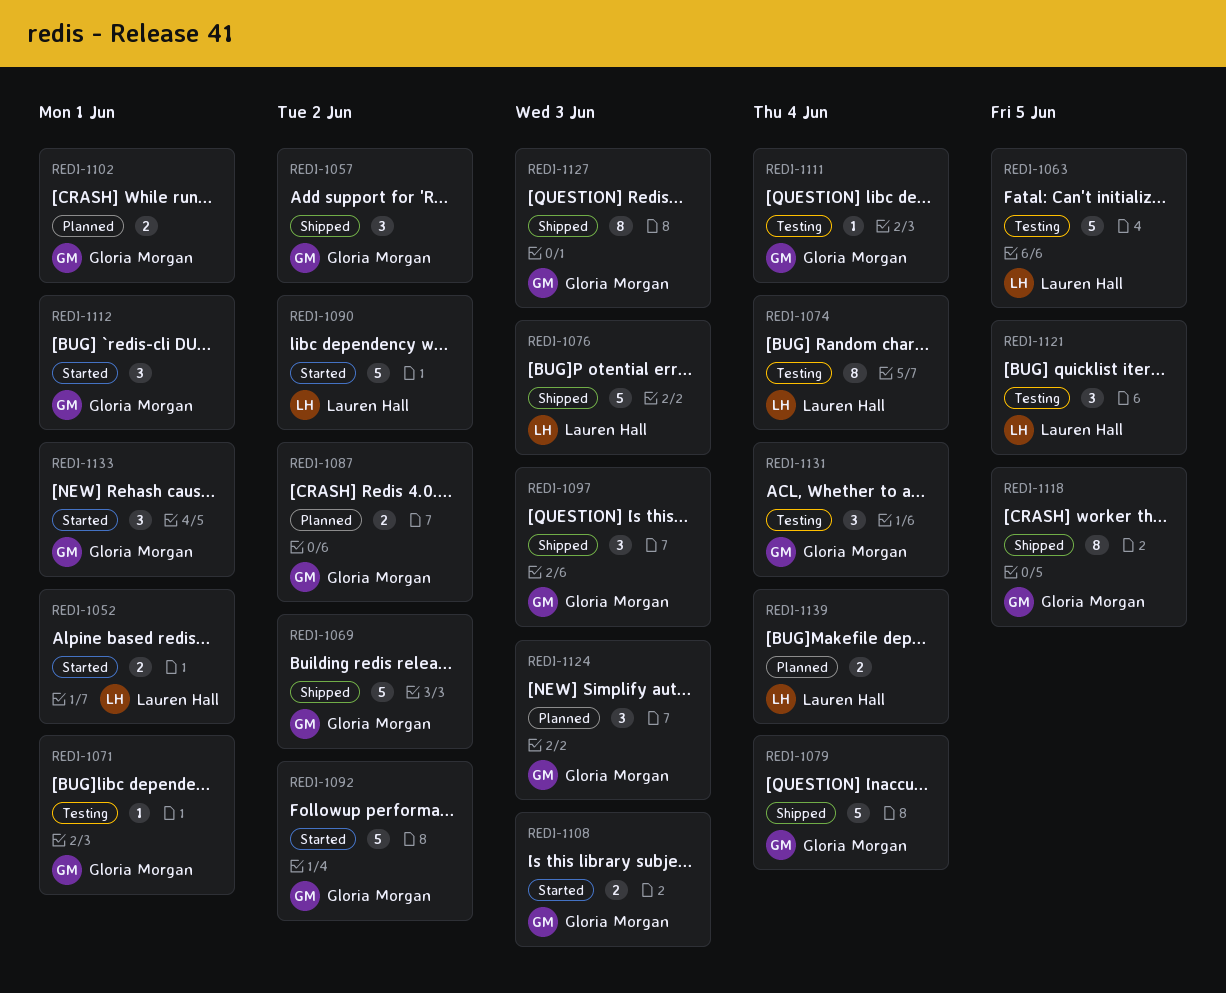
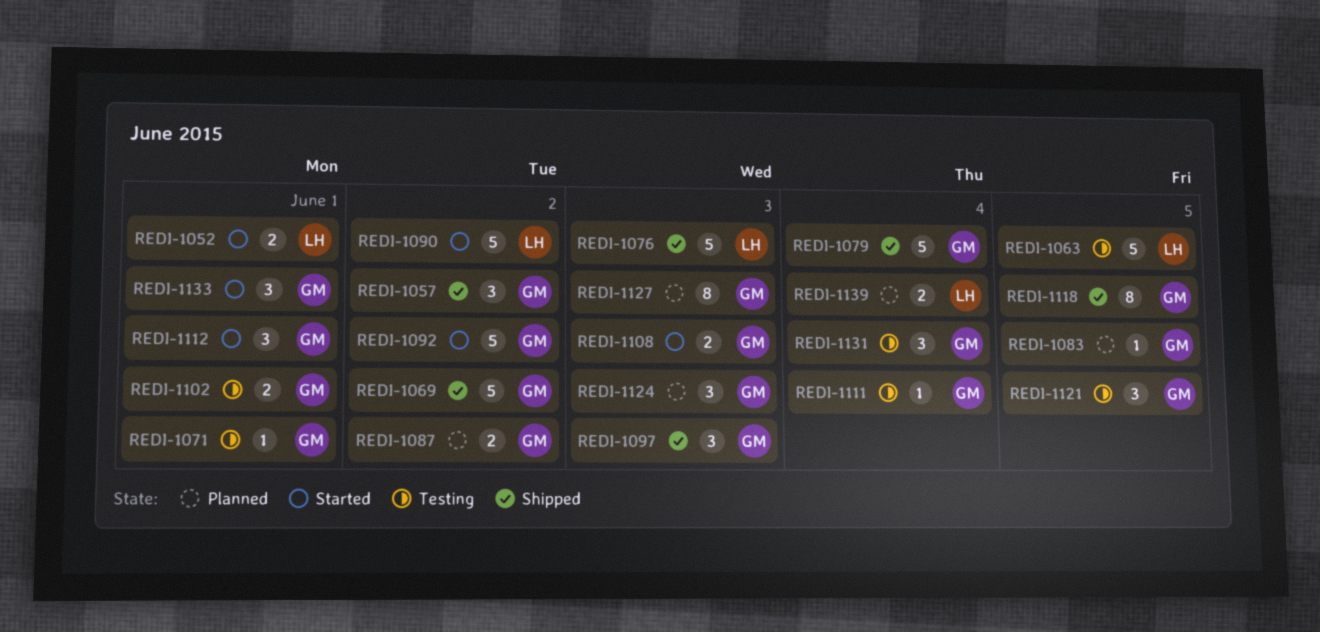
REDI-1074: present -> none
REDI-1083: none -> present
REDI-1102, status: Planned -> Testing
REDI-1121, owner: Lauren Hall -> Gloria Morgan
REDI-1127, status: Shipped -> Planned

